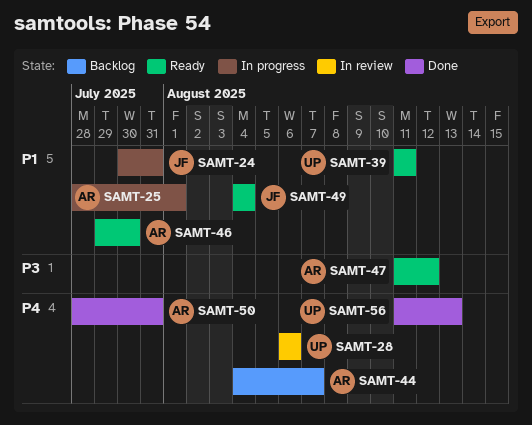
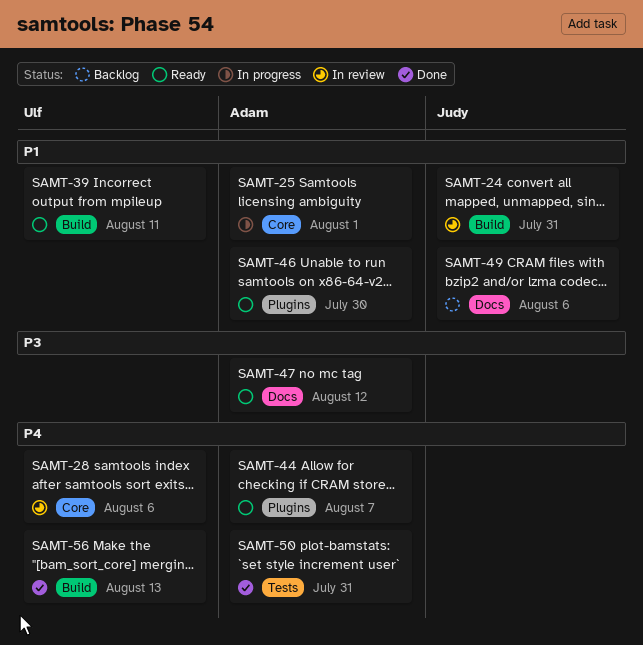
SAMT-24, status: In progress -> In review
SAMT-44, status: Backlog -> Ready
SAMT-49, status: Ready -> Backlog
SAMT-49, due: Aug 4 -> Aug 6

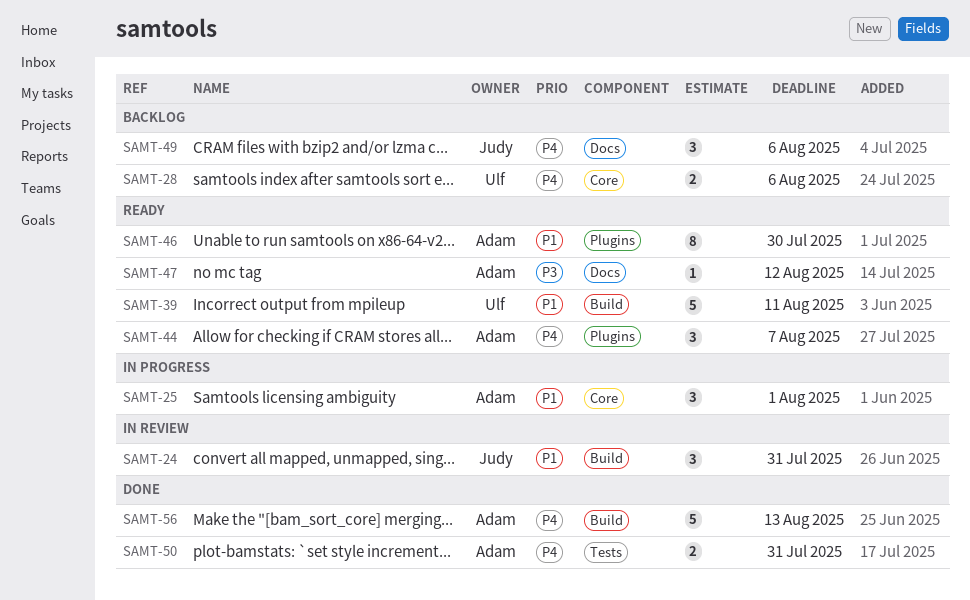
SAMT-28, status: In review -> Backlog
SAMT-49, priority: P1 -> P4
SAMT-56, owner: Ulf -> Adam

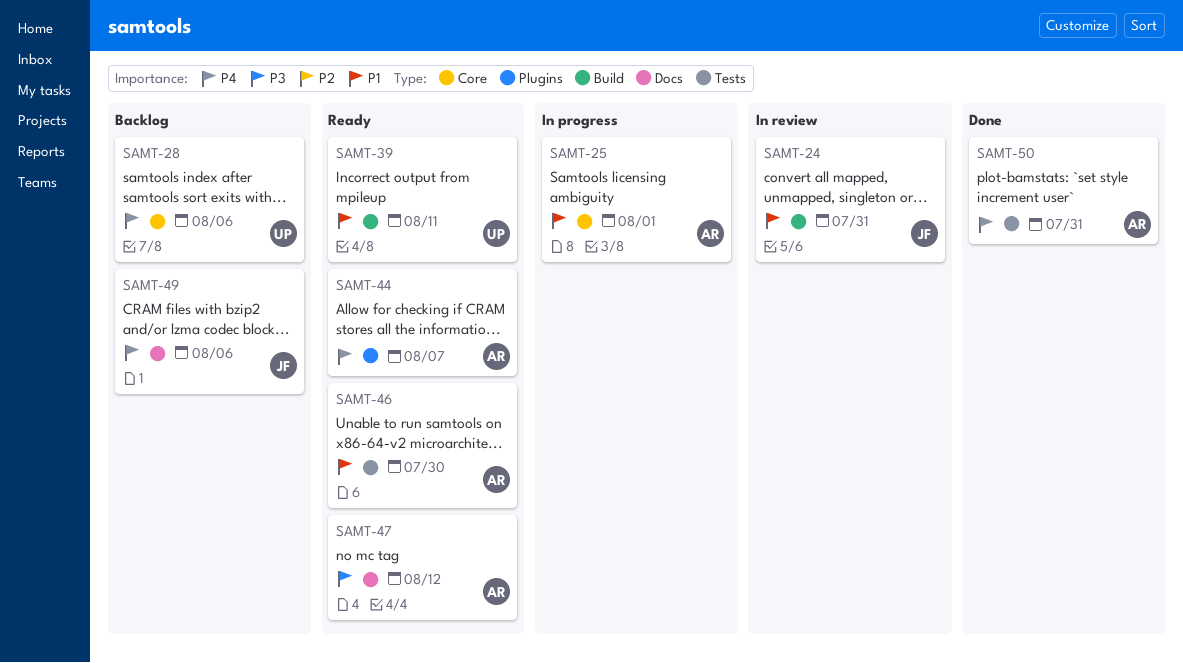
SAMT-46, label: Plugins -> Tests
SAMT-56: present -> none

